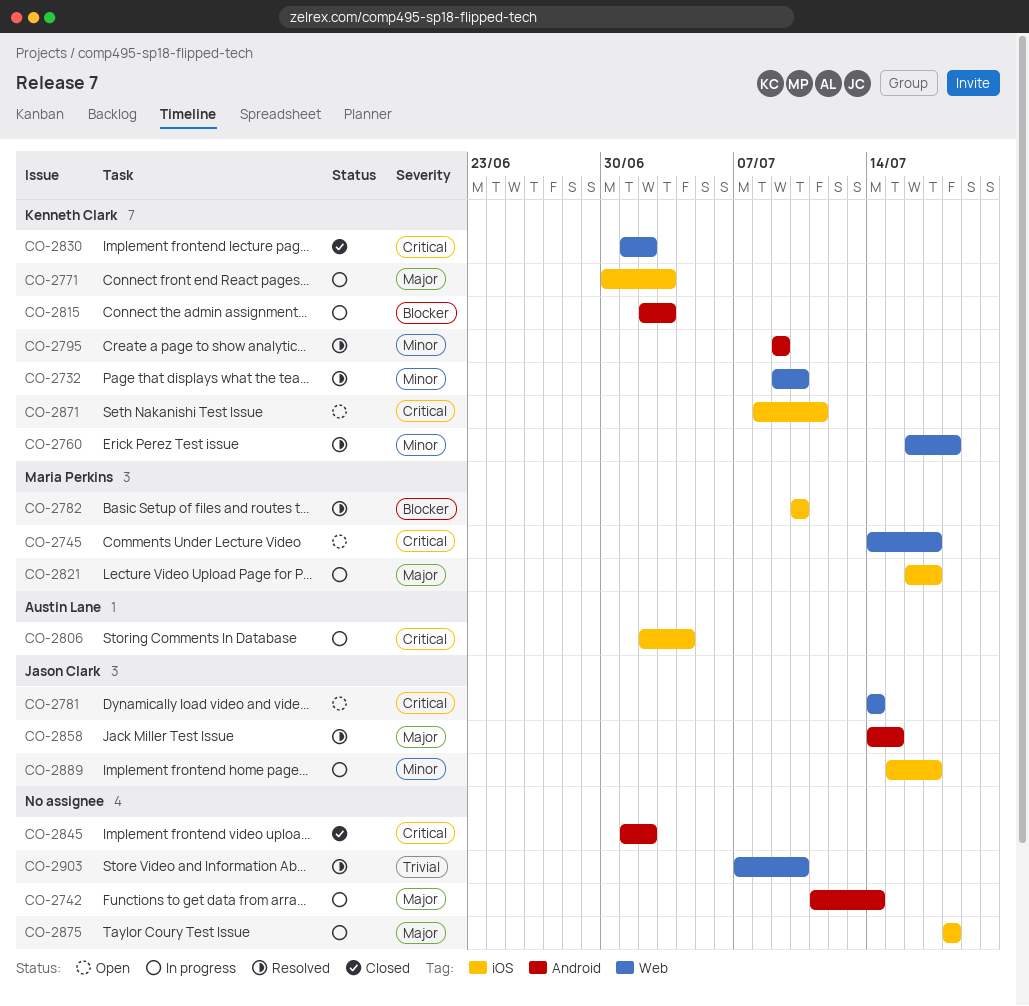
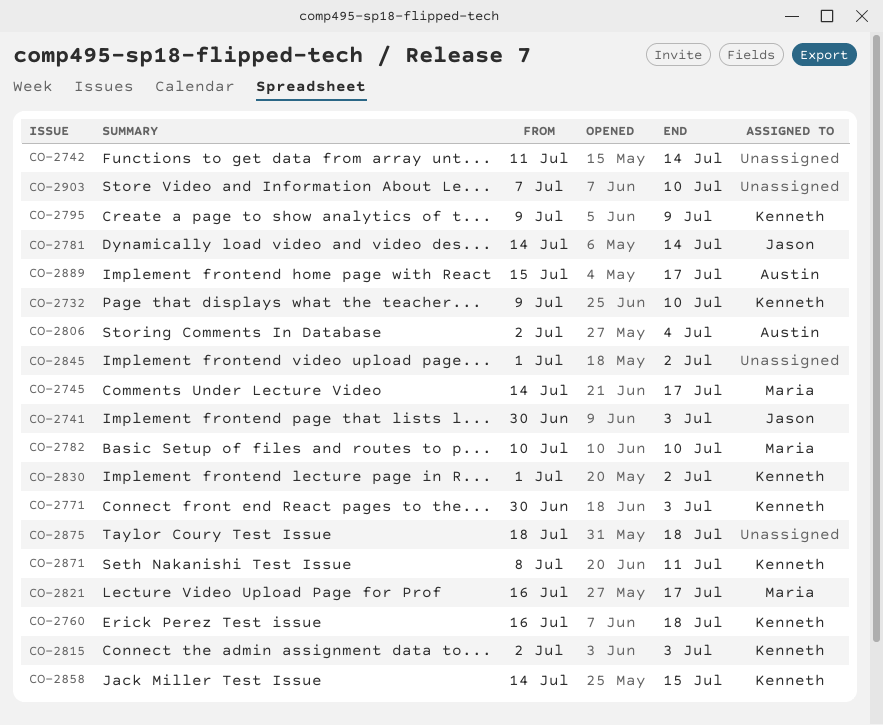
CO-2741: none -> present
CO-2858, owner: Jason Clark -> Kenneth Clark
CO-2889, owner: Jason Clark -> Austin Lane

